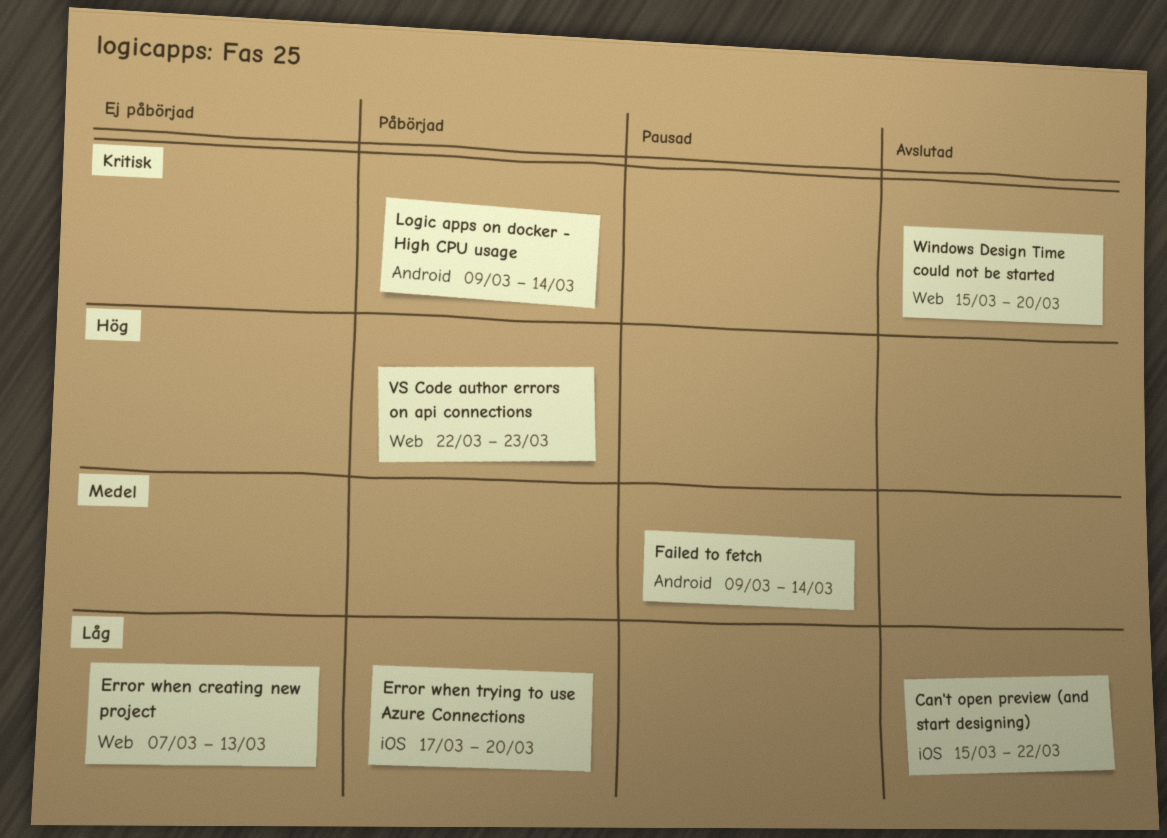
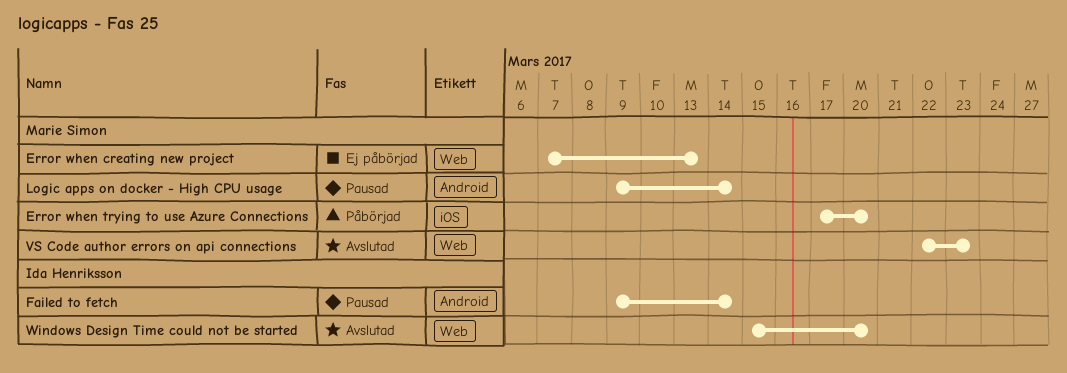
Can't open preview (and start designing): present -> none
Logic apps on docker - High CPU usage, status: Påbörjad -> Pausad
VS Code author errors on api connections, status: Påbörjad -> Avslutad

